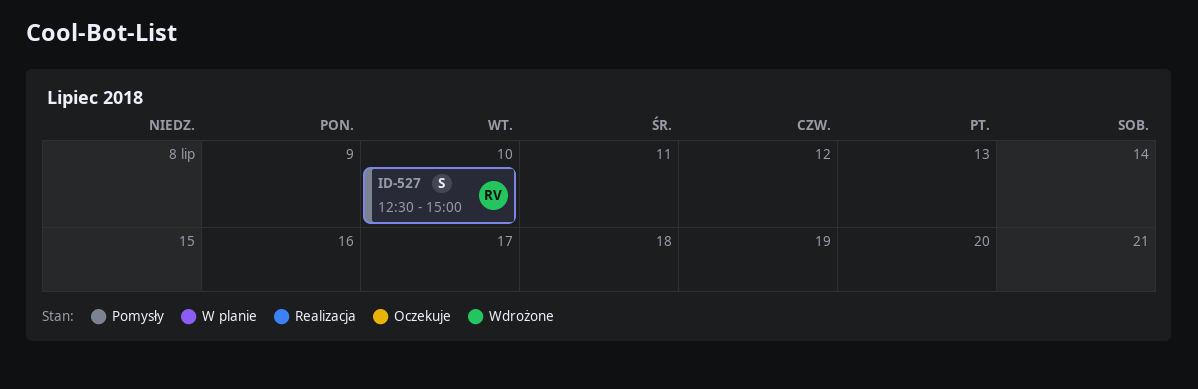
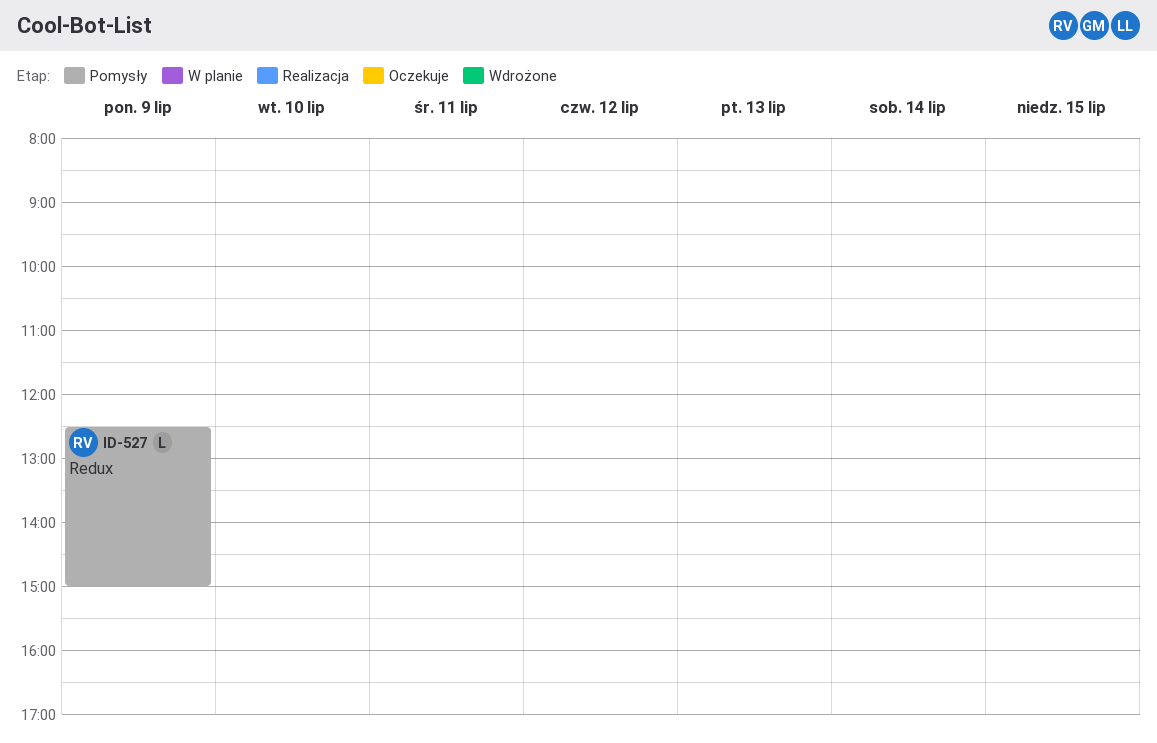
ID-527, estimate: S -> L
ID-527, day: Jul 10 -> Jul 9

